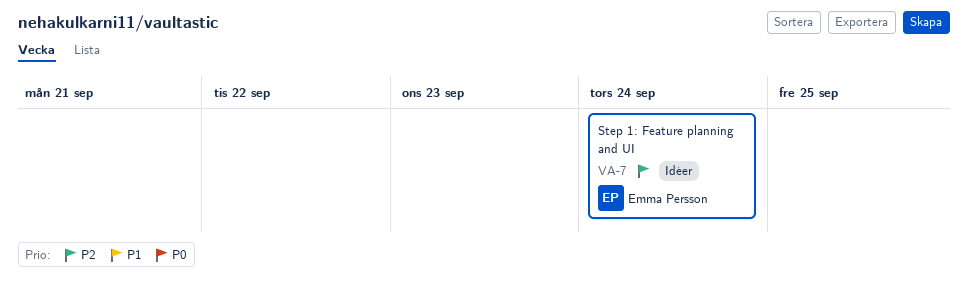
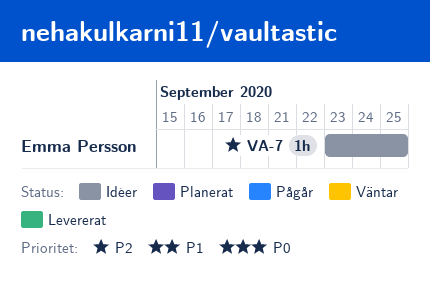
VA-7, due: Sep 24 -> Sep 25

